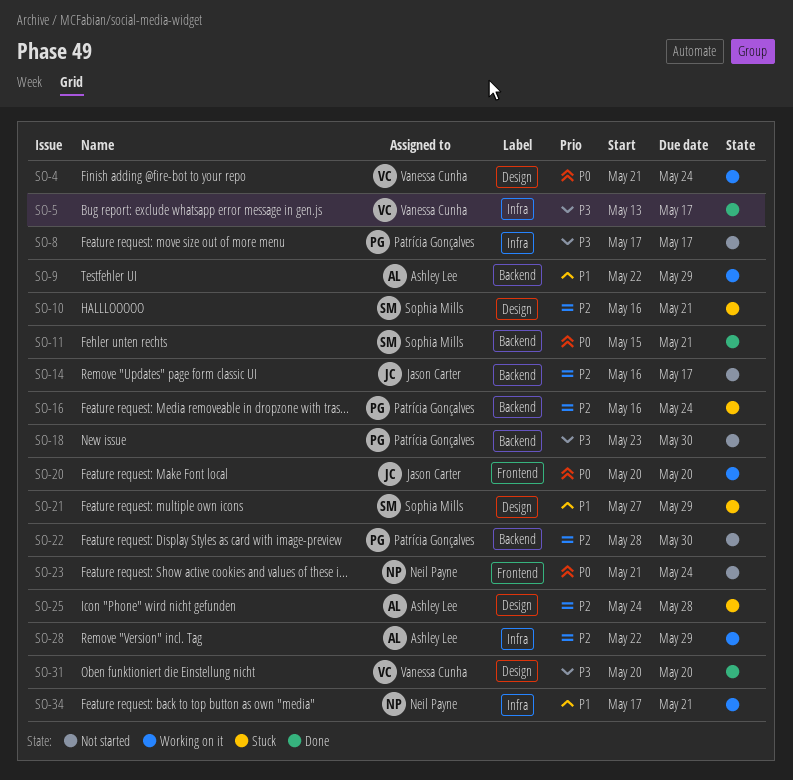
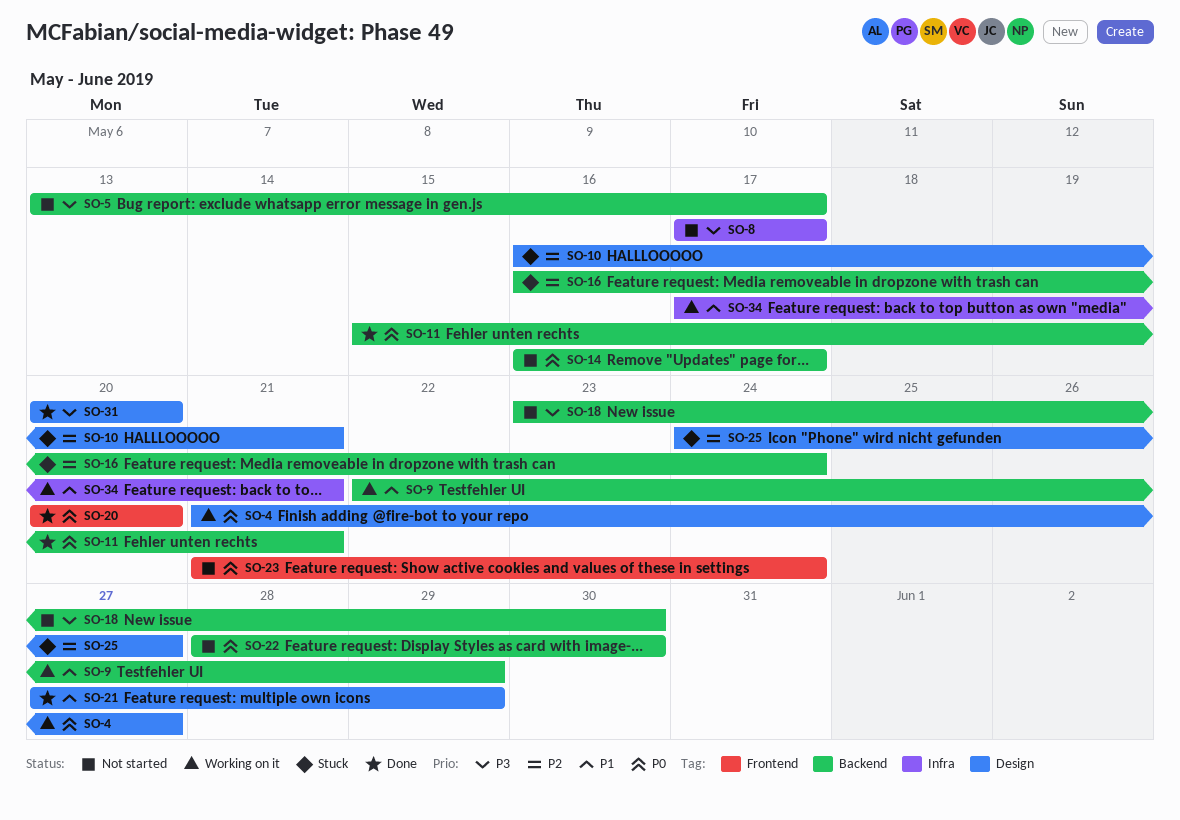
SO-4, due: May 24 -> May 27
SO-5, status: Done -> Not started
SO-5, label: Infra -> Backend
SO-14, priority: P2 -> P0
SO-20, status: Working on it -> Done
SO-21, status: Stuck -> Done
SO-22, priority: P2 -> P0
SO-25, due: May 28 -> May 27
SO-28: present -> none

